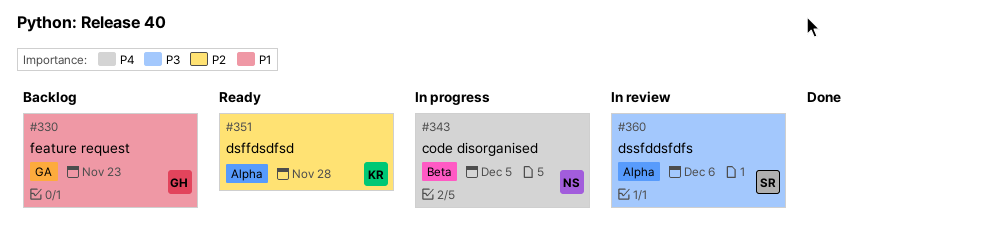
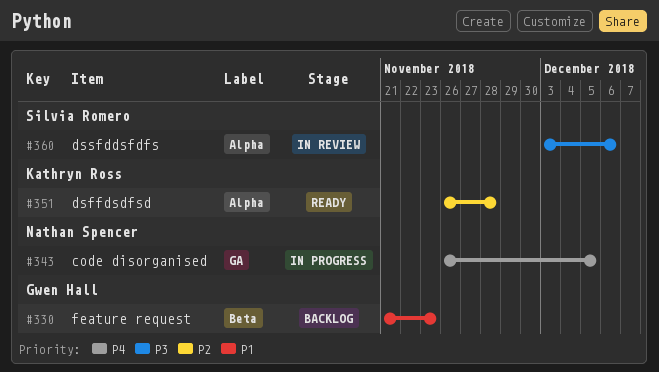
#330, label: GA -> Beta
#343, label: Beta -> GA

